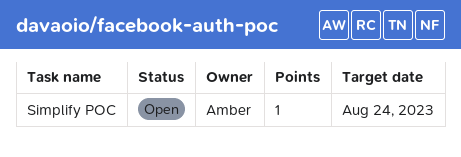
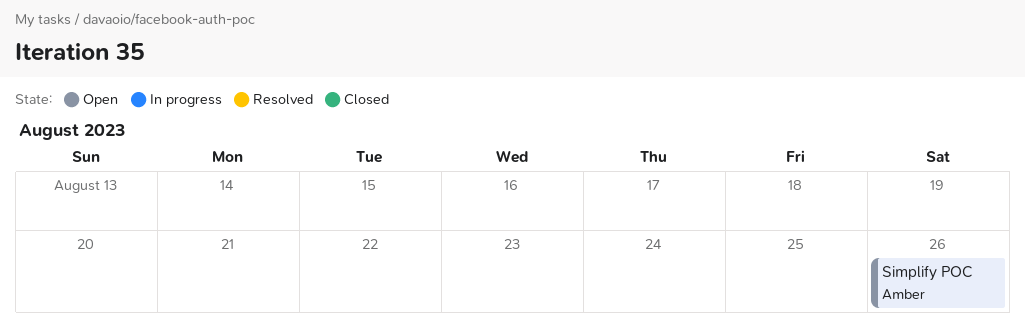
Simplify POC, due: Aug 24 -> Aug 26

